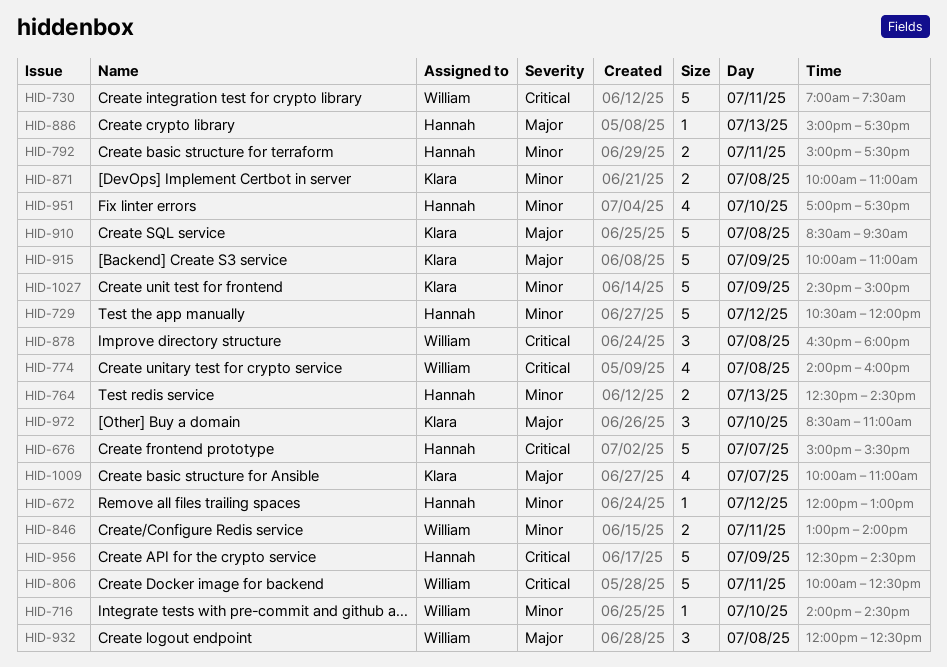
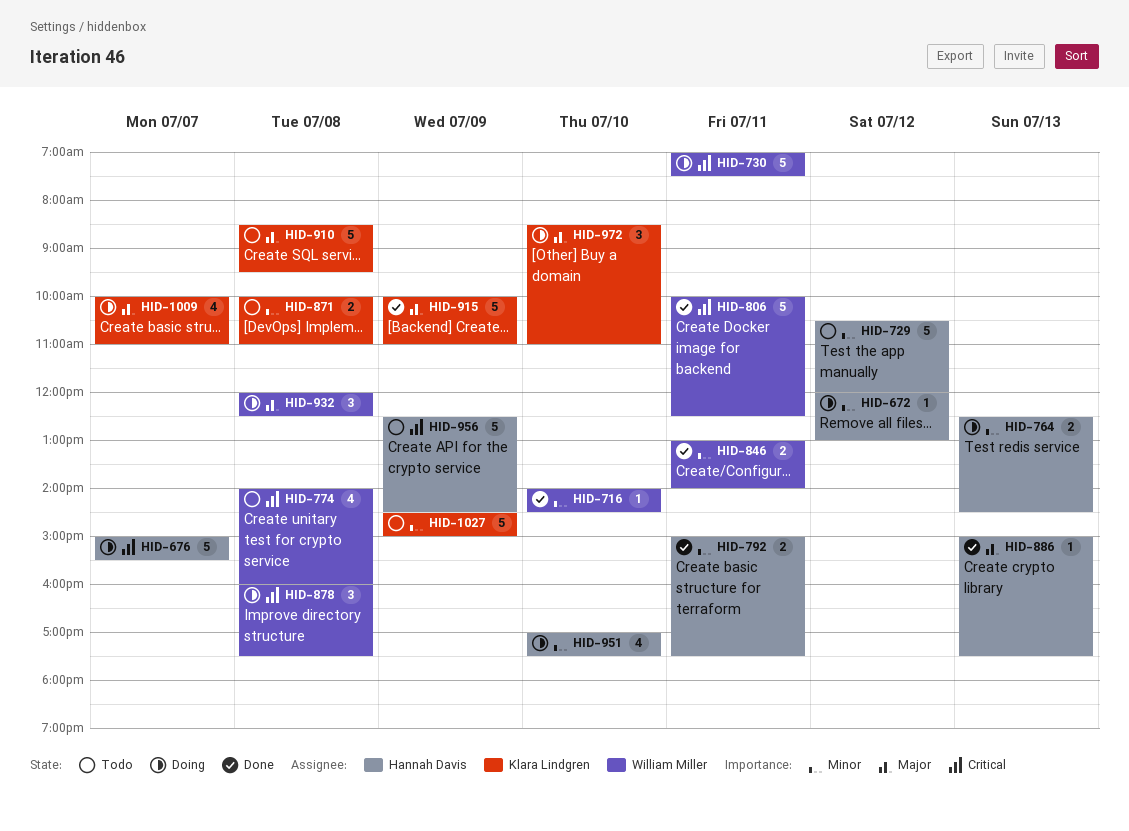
HID-878, begins: 16:30 -> 16:00
HID-878, ends: 18:00 -> 17:30

